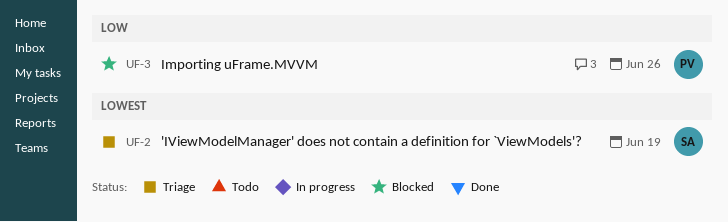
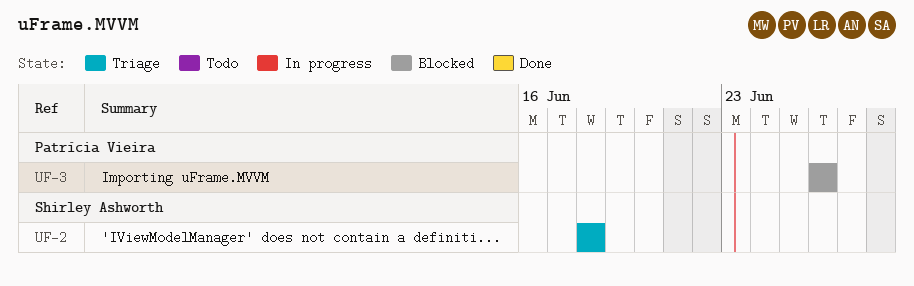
UF-2, due: Jun 19 -> Jun 18

